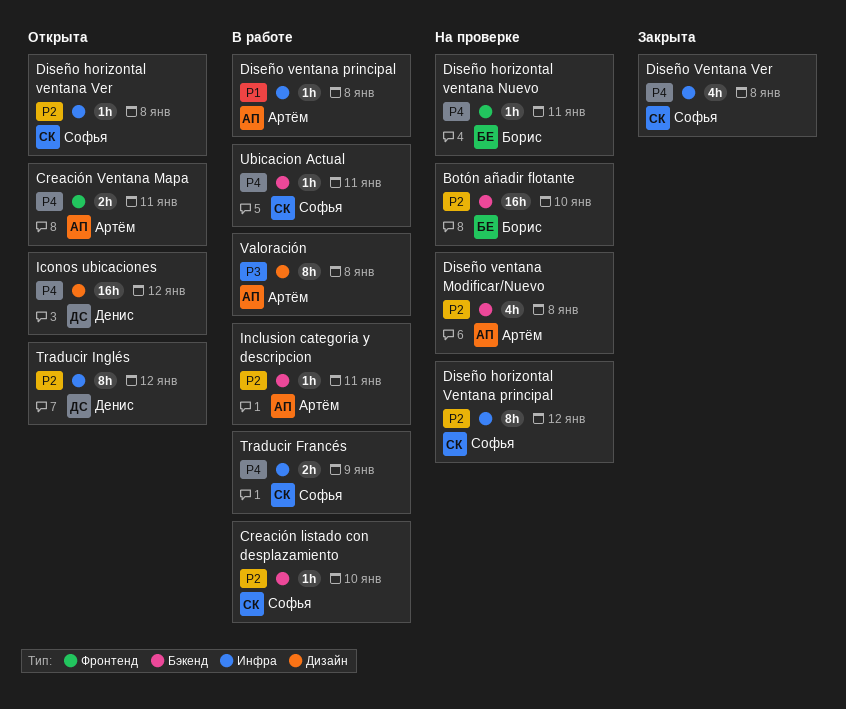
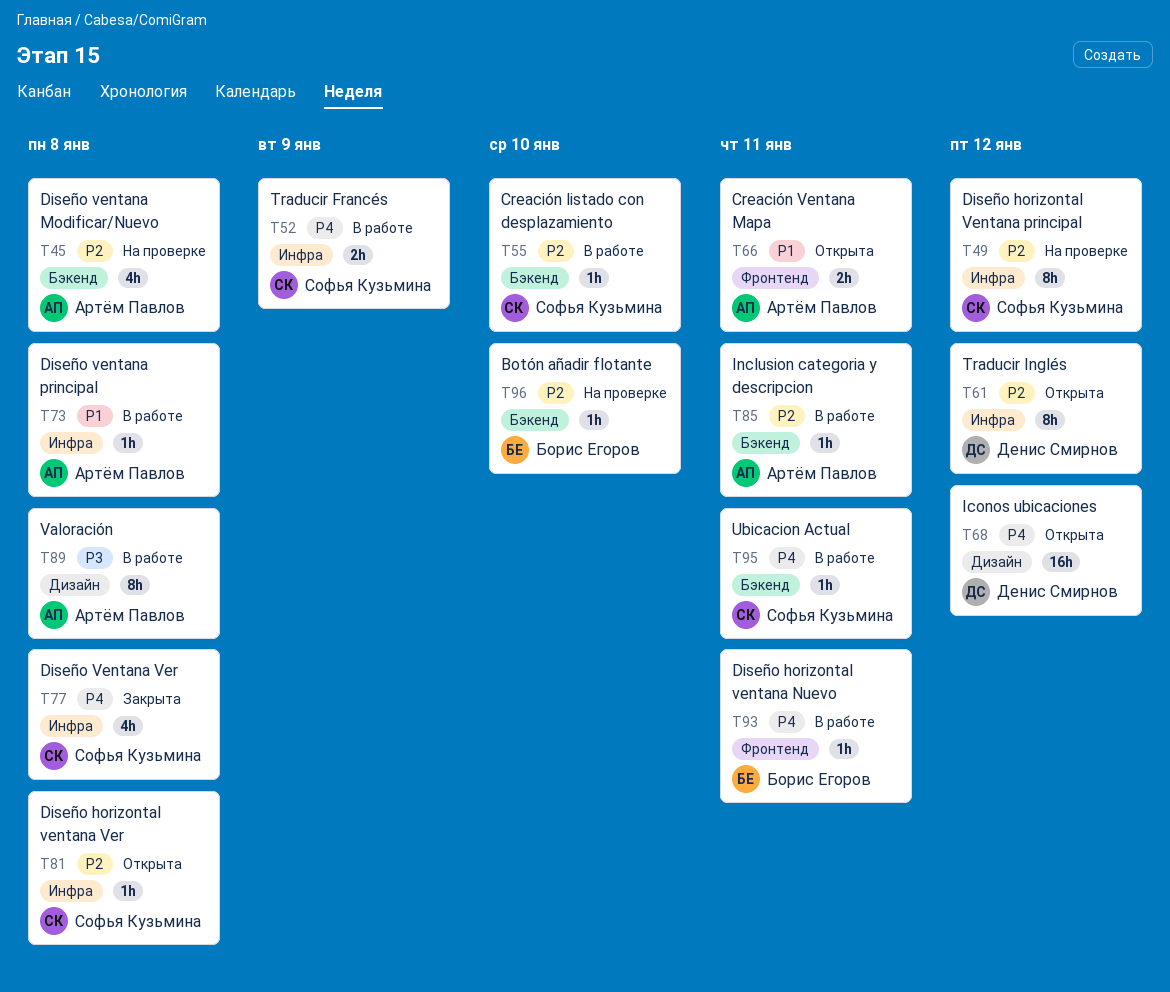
Botón añadir flotante, estimate: 16h -> 1h
Creación Ventana Mapa, priority: P4 -> P1
Diseño horizontal ventana Nuevo, status: На проверке -> В работе

